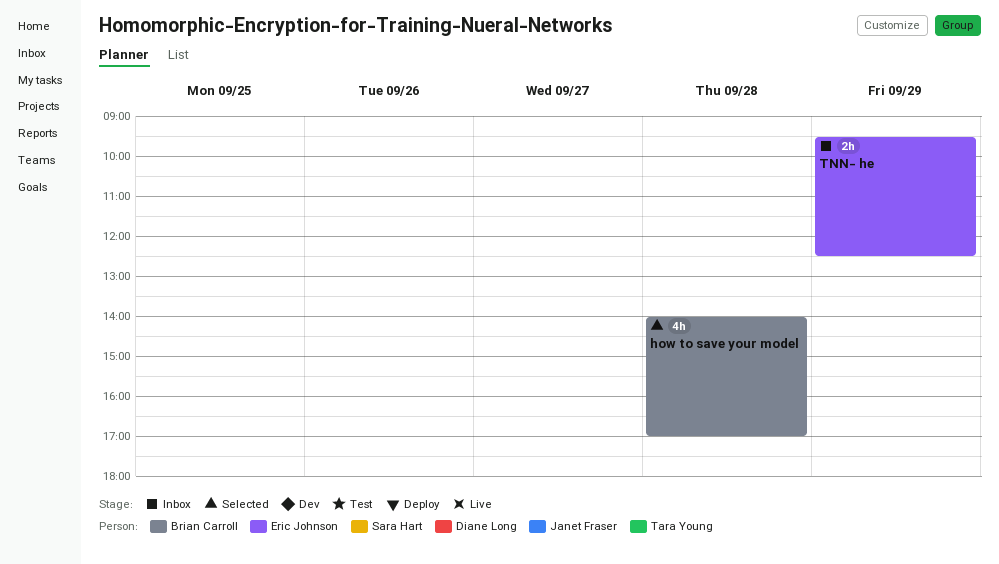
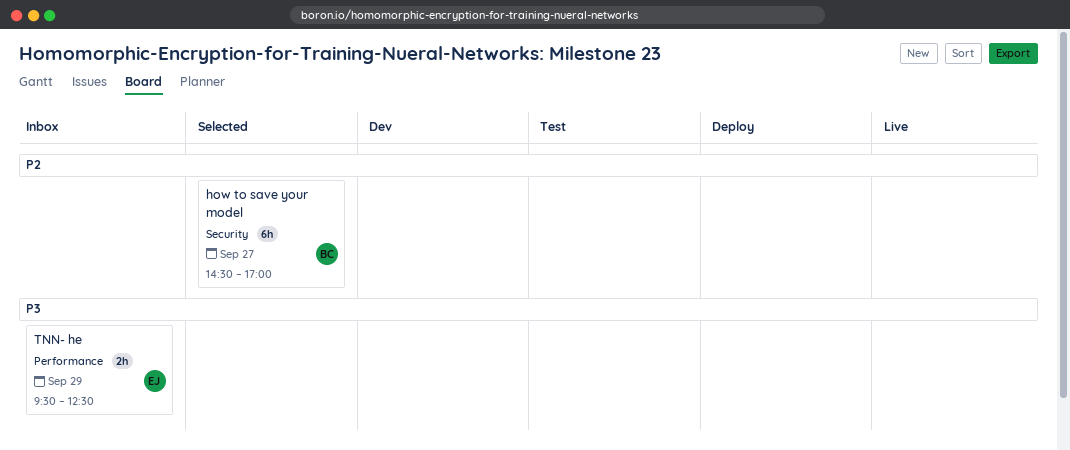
how to save your model, estimate: 4h -> 6h
how to save your model, day: Sep 28 -> Sep 27
how to save your model, begins: 14:00 -> 14:30

